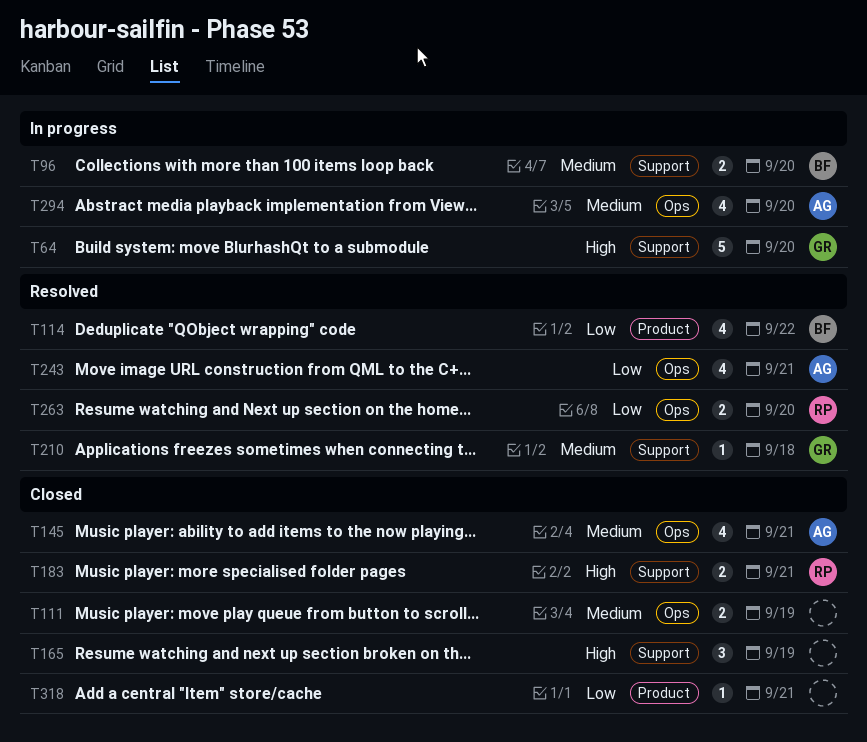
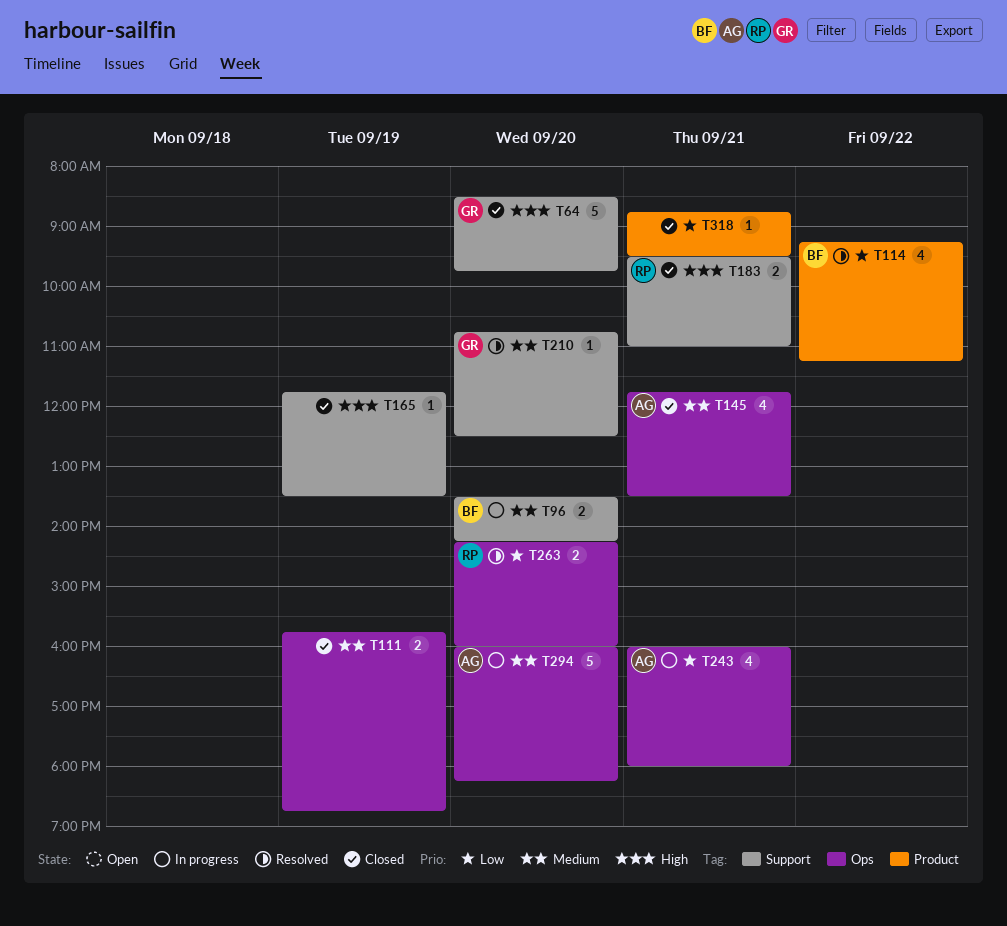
T64, status: In progress -> Closed
T165, estimate: 3 -> 1
T210, day: Sep 18 -> Sep 20
T243, status: Resolved -> In progress
T294, estimate: 4 -> 5

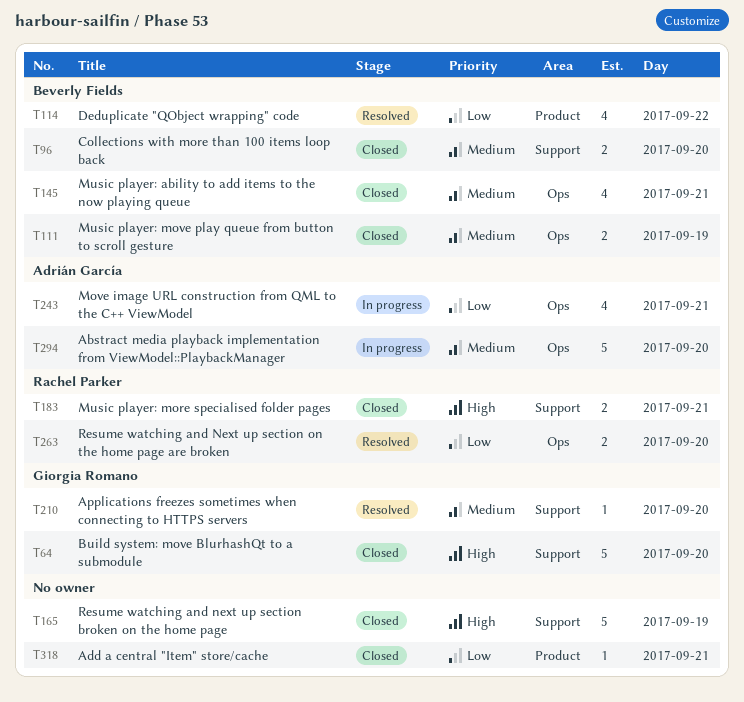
T96, status: In progress -> Closed
T111, owner: none -> Beverly Fields
T145, owner: Adrián García -> Beverly Fields
T165, estimate: 1 -> 5

